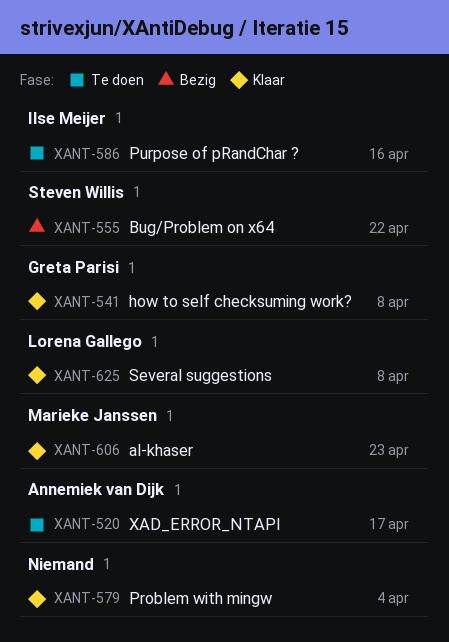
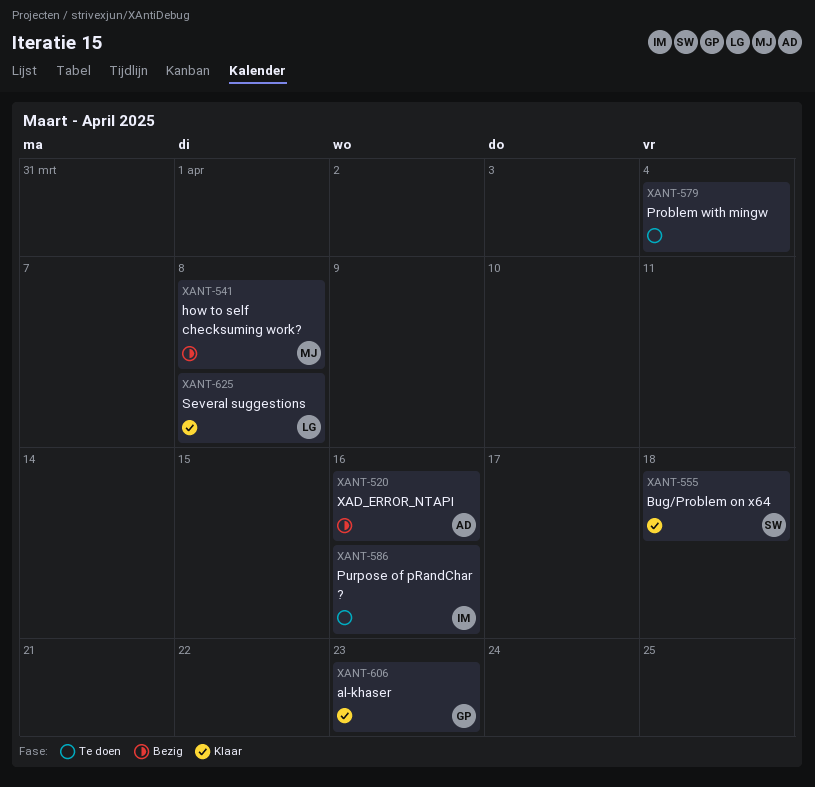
XANT-520, status: Te doen -> Bezig
XANT-520, due: Apr 17 -> Apr 16
XANT-541, status: Klaar -> Bezig
XANT-541, owner: Greta Parisi -> Marieke Janssen
XANT-555, status: Bezig -> Klaar
XANT-555, due: Apr 22 -> Apr 18
XANT-579, status: Klaar -> Te doen
XANT-606, owner: Marieke Janssen -> Greta Parisi

